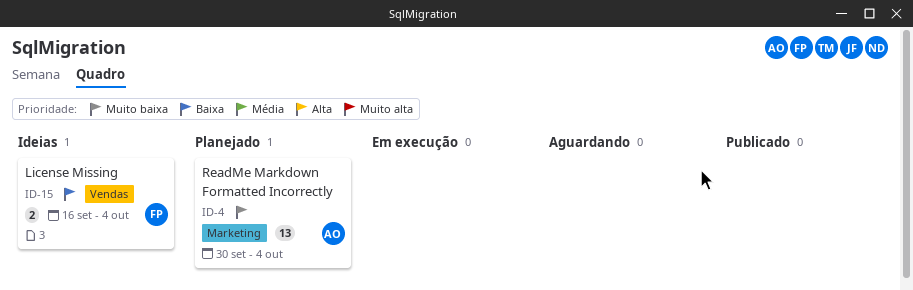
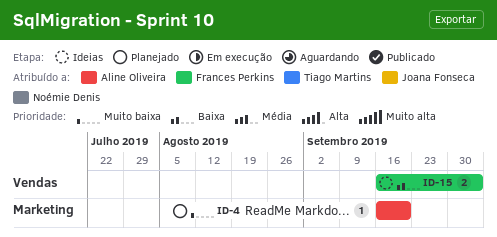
ID-4, estimate: 13 -> 1
ID-4, start: Sep 30 -> Sep 16
ID-4, due: Oct 4 -> Sep 20

